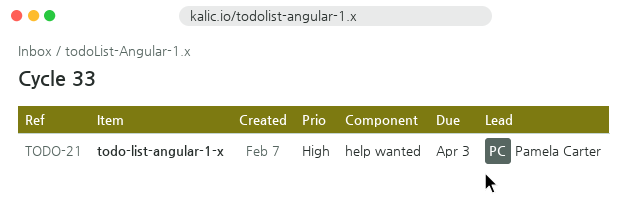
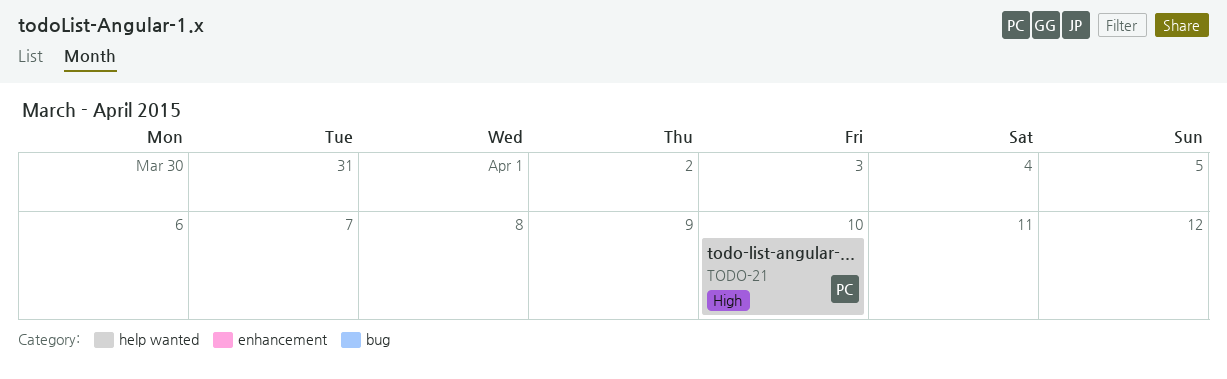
TODO-21, due: Apr 3 -> Apr 10

